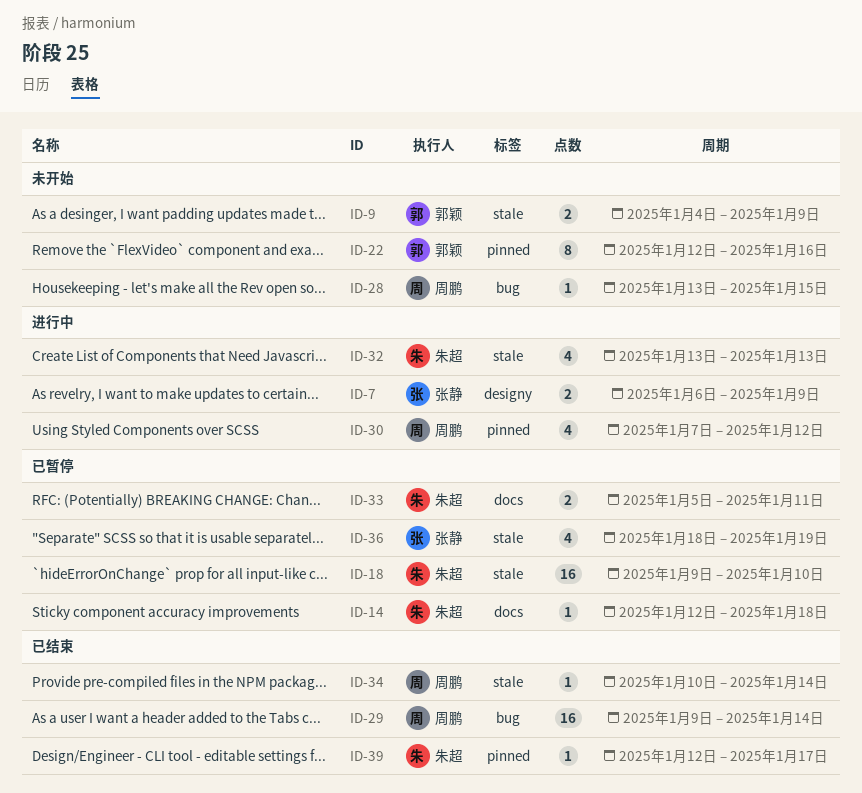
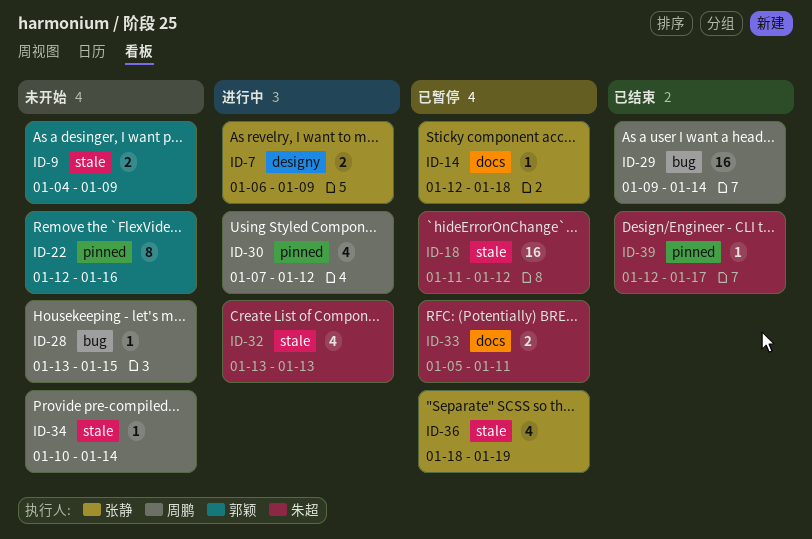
ID-14, owner: 朱超 -> 张静
ID-18, start: Jan 9 -> Jan 11
ID-18, due: Jan 10 -> Jan 12
ID-34, status: 已结束 -> 未开始

